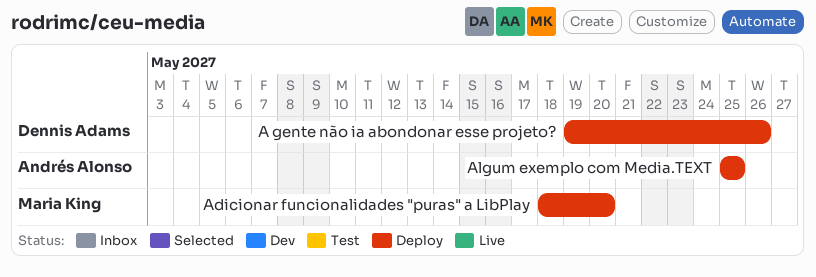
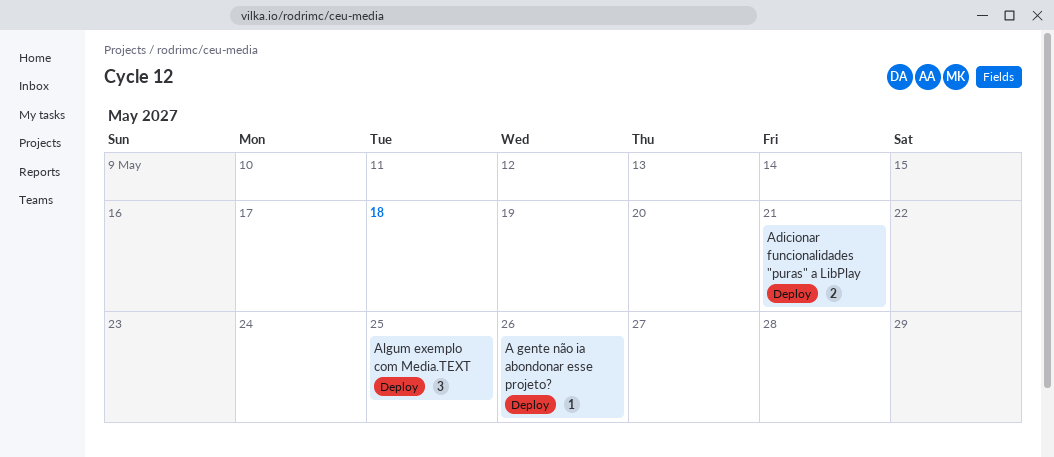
Adicionar funcionalidades "puras" a LibPlay, due: May 20 -> May 21

